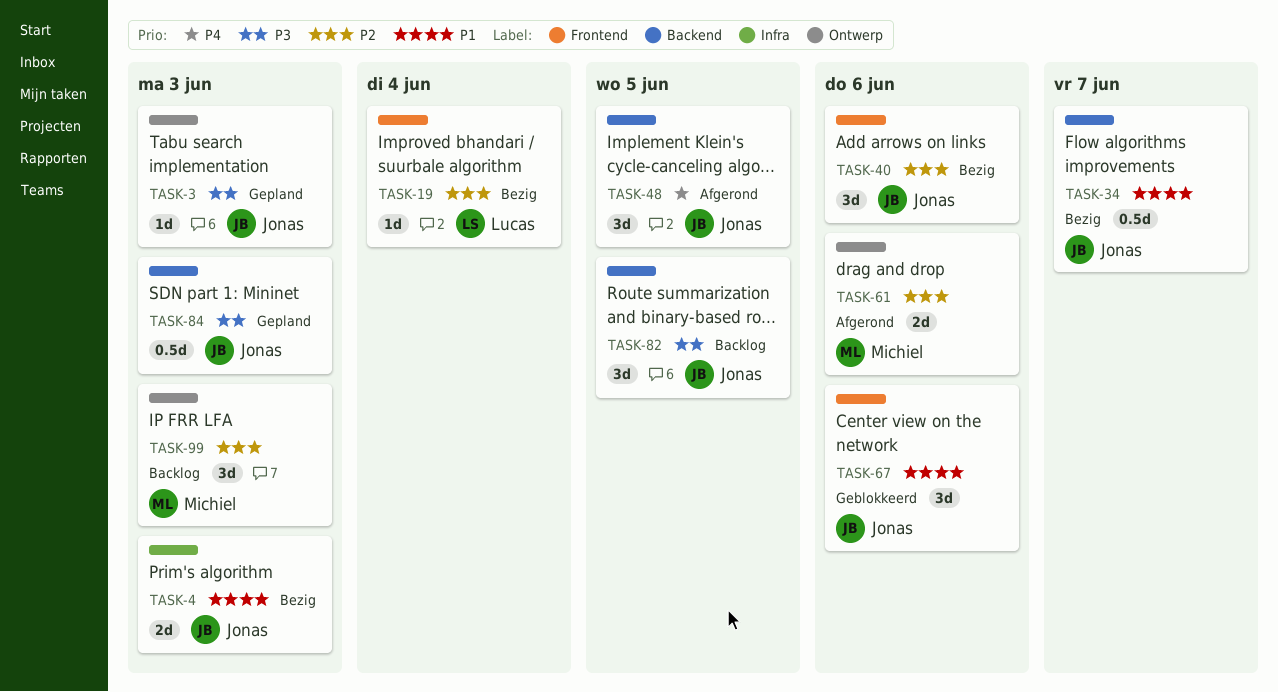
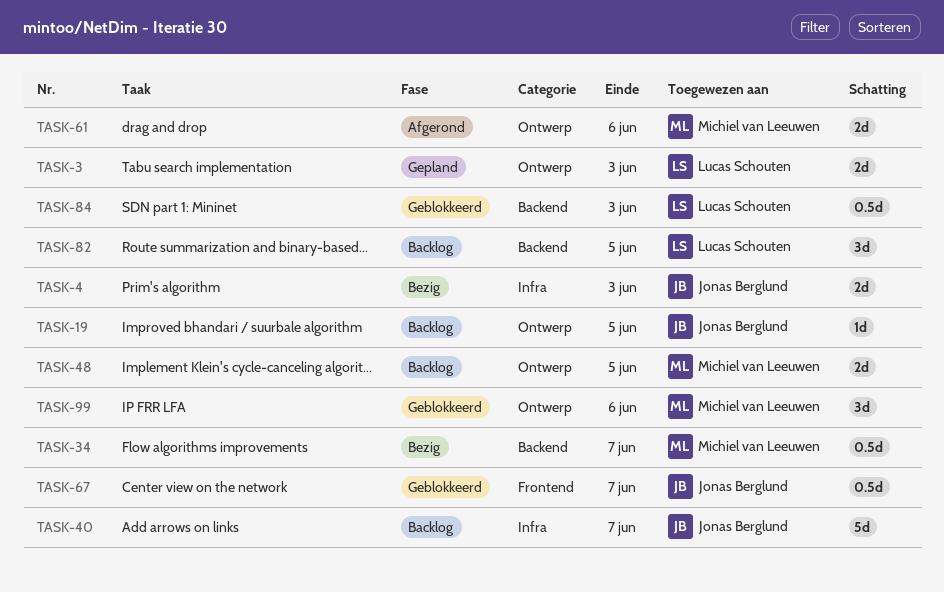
TASK-3, owner: Jonas Berglund -> Lucas Schouten
TASK-3, estimate: 1d -> 2d
TASK-19, status: Bezig -> Backlog
TASK-19, owner: Lucas Schouten -> Jonas Berglund
TASK-19, label: Frontend -> Ontwerp
TASK-19, due: Jun 4 -> Jun 5
TASK-34, owner: Jonas Berglund -> Michiel van Leeuwen
TASK-40, status: Bezig -> Backlog
TASK-40, label: Frontend -> Infra
TASK-40, estimate: 3d -> 5d
TASK-40, due: Jun 6 -> Jun 7
TASK-48, status: Afgerond -> Backlog
TASK-48, owner: Jonas Berglund -> Michiel van Leeuwen
TASK-48, label: Backend -> Ontwerp
TASK-48, estimate: 3d -> 2d
TASK-67, estimate: 3d -> 0.5d
TASK-67, due: Jun 6 -> Jun 7
TASK-82, owner: Jonas Berglund -> Lucas Schouten
TASK-84, status: Gepland -> Geblokkeerd
TASK-84, owner: Jonas Berglund -> Lucas Schouten
TASK-99, status: Backlog -> Geblokkeerd
TASK-99, due: Jun 3 -> Jun 6

